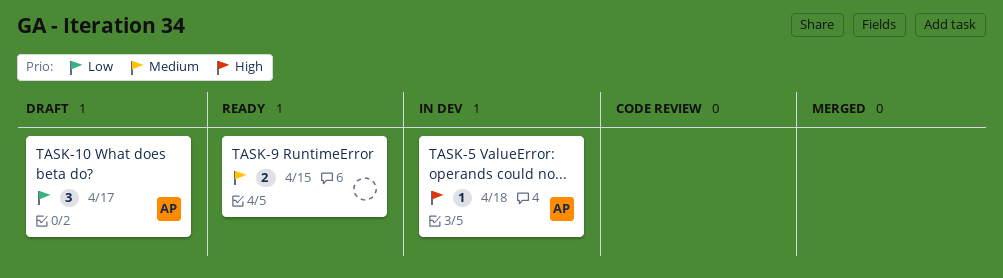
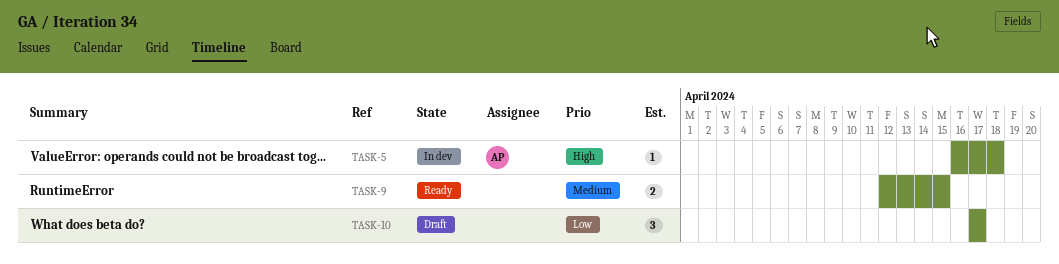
TASK-10, owner: AP -> none

